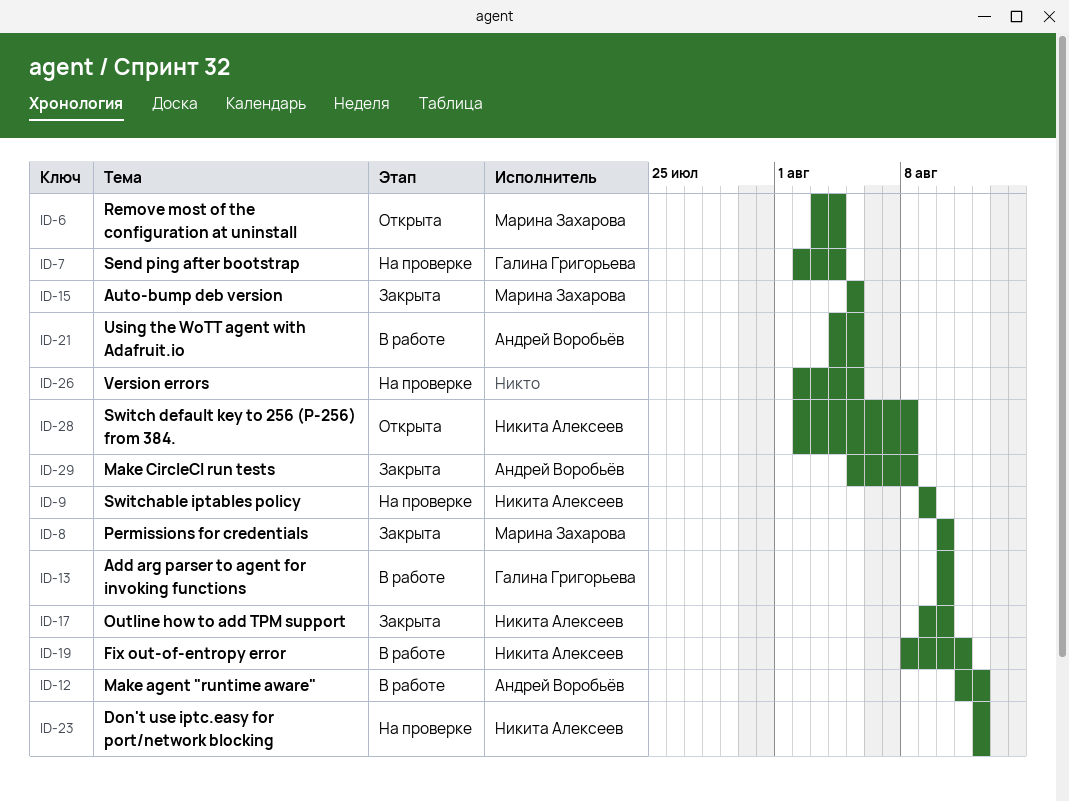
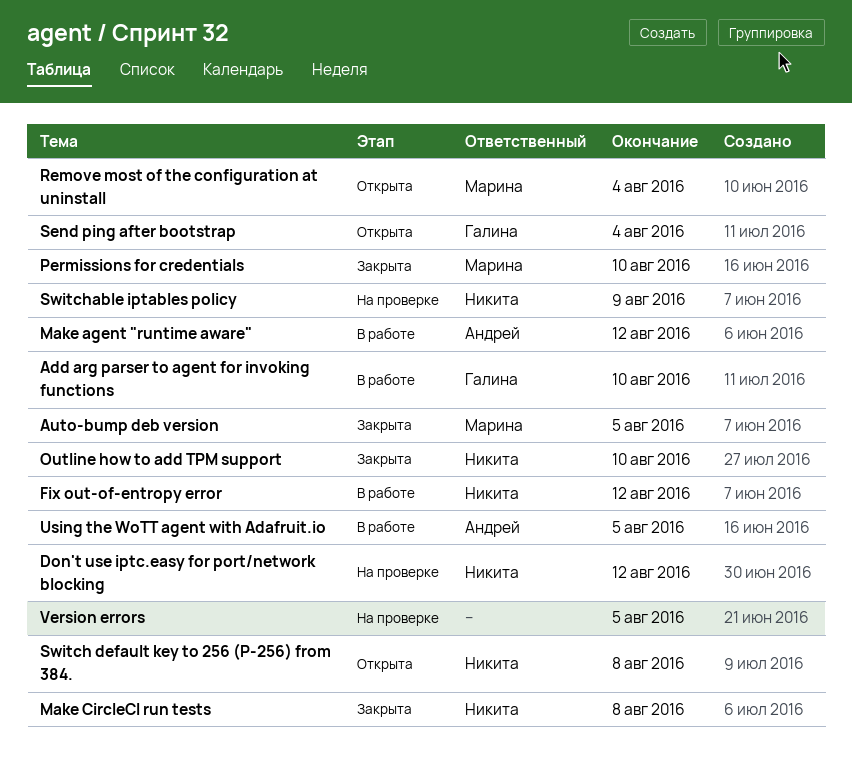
Fix out-of-entropy error, due: Aug 11 -> Aug 12
Make CircleCI run tests, owner: Андрей Воробьёв -> Никита Алексеев
Send ping after bootstrap, status: На проверке -> Открыта

